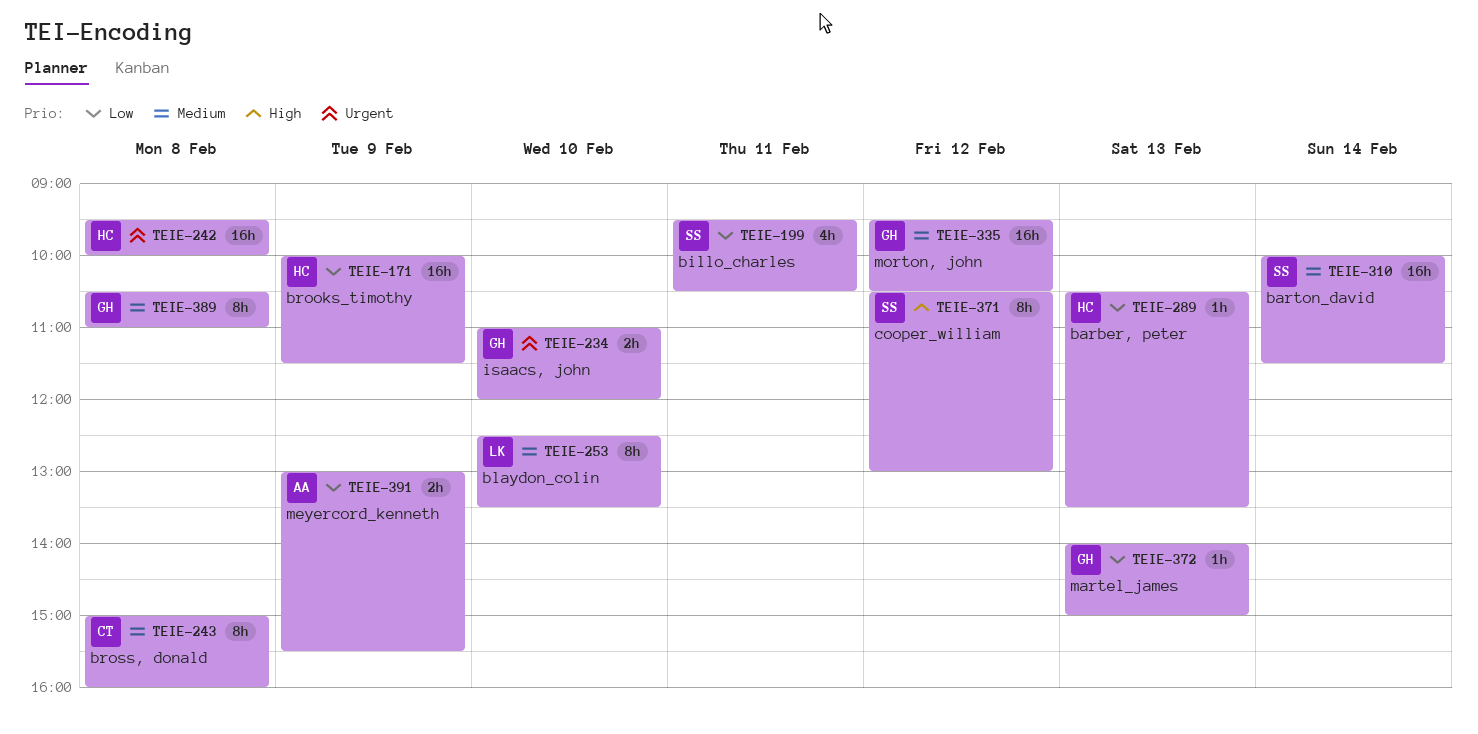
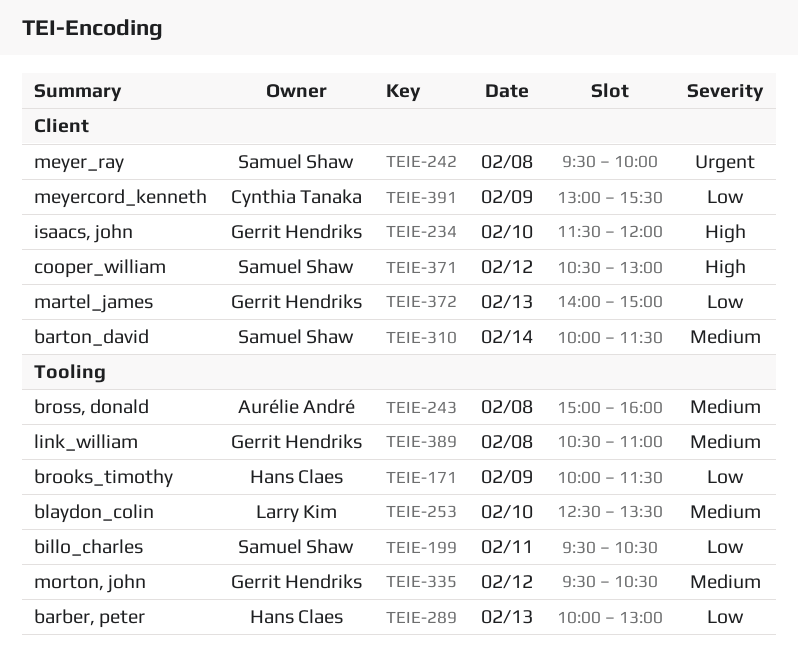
TEIE-234, priority: Urgent -> High
TEIE-234, begins: 11:00 -> 11:30
TEIE-242, owner: Hans Claes -> Samuel Shaw
TEIE-243, owner: Cynthia Tanaka -> Aurélie André
TEIE-289, begins: 10:30 -> 10:00
TEIE-289, ends: 13:30 -> 13:00
TEIE-391, owner: Aurélie André -> Cynthia Tanaka

